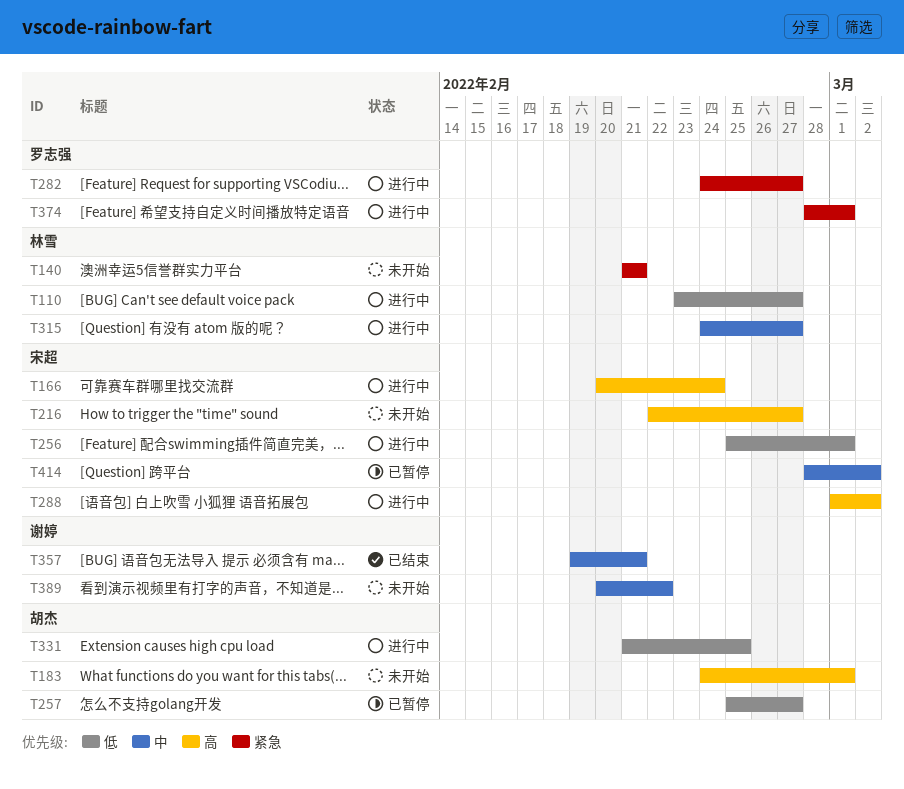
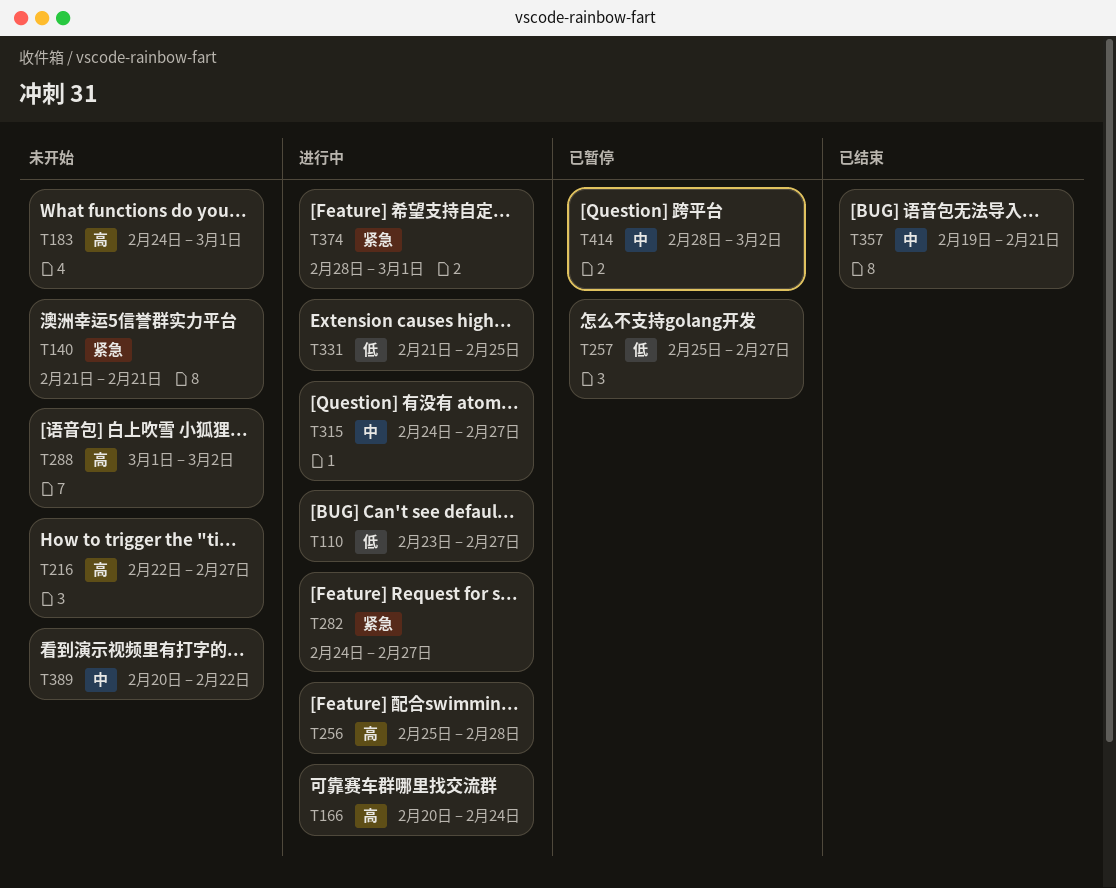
T256, priority: 低 -> 高
T256, due: Mar 1 -> Feb 28
T288, status: 进行中 -> 未开始

